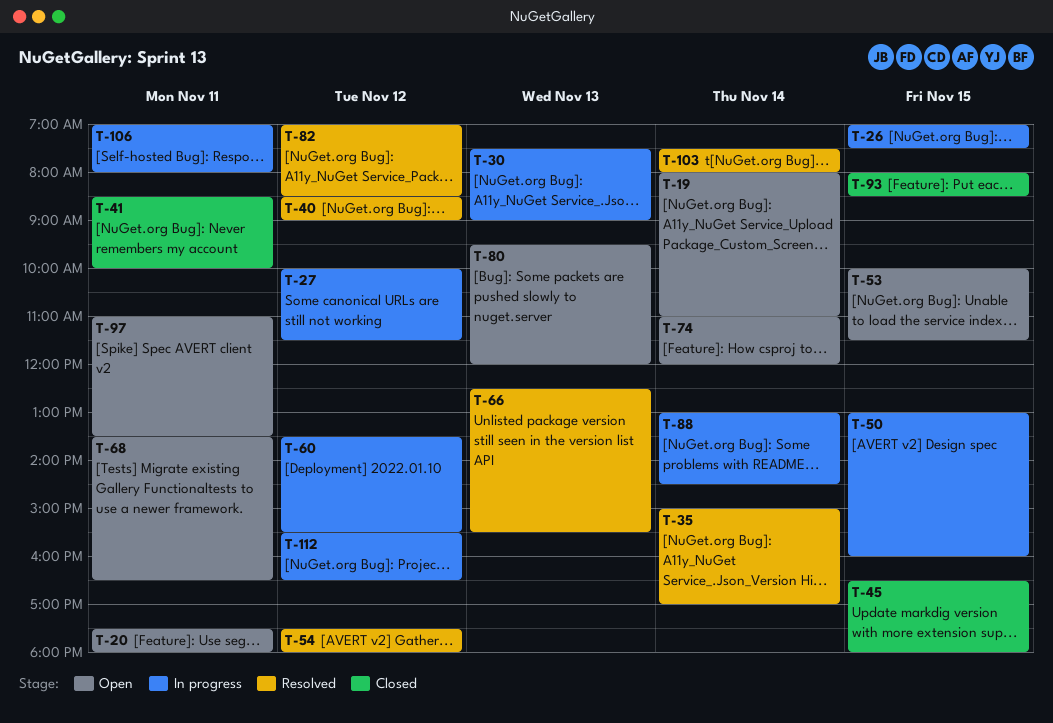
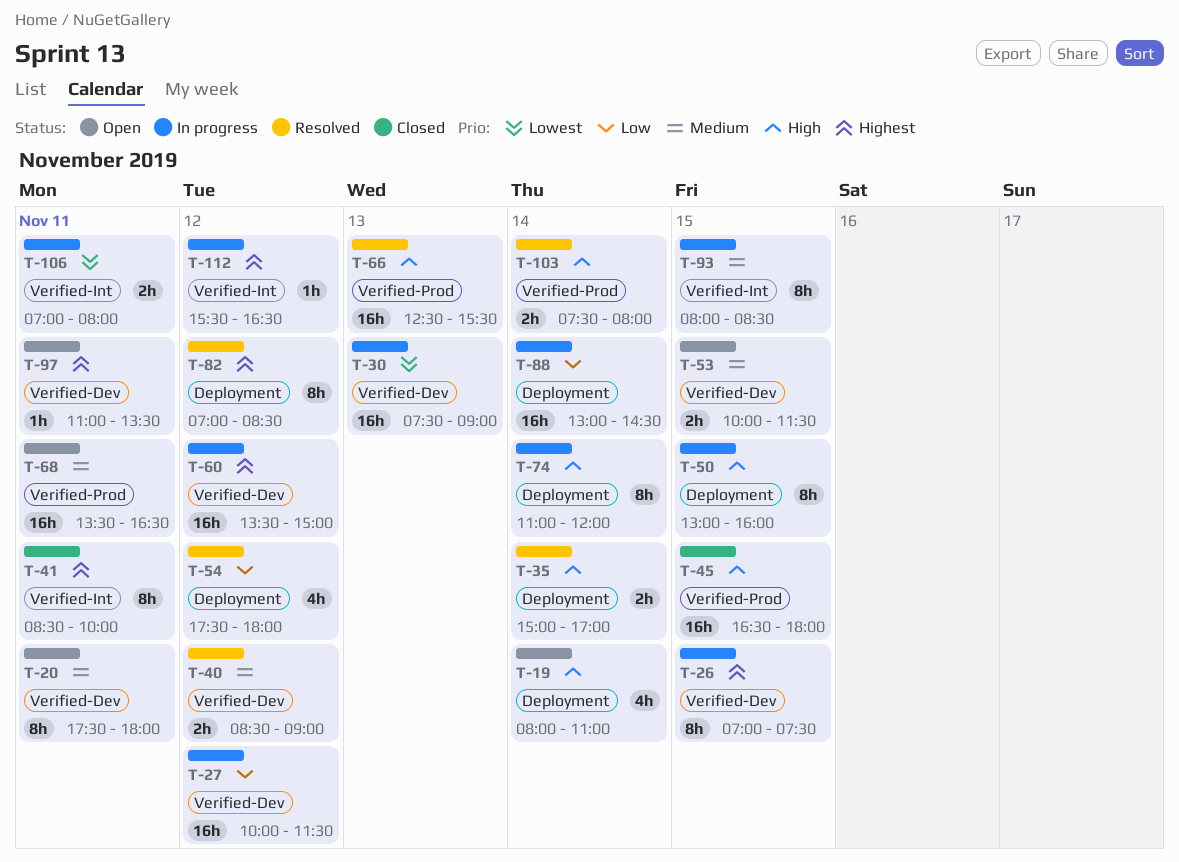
T-60, ends: 15:30 -> 15:00
T-74, status: Open -> In progress
T-80: present -> none
T-93, status: Closed -> In progress

